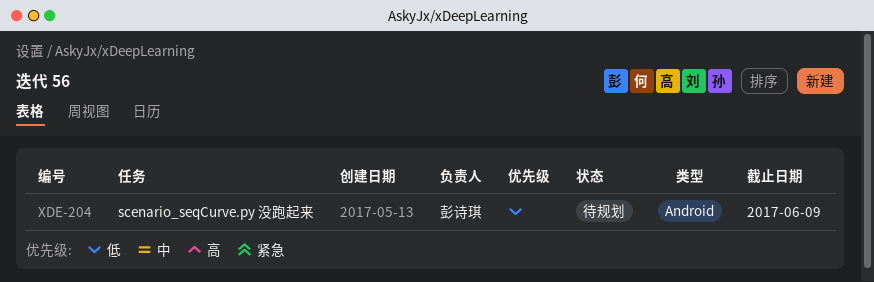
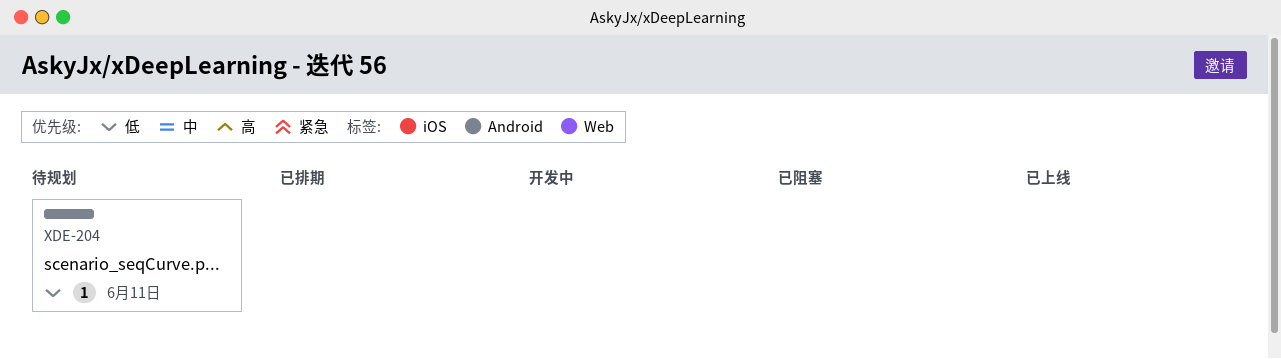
XDE-204, due: Jun 9 -> Jun 11

